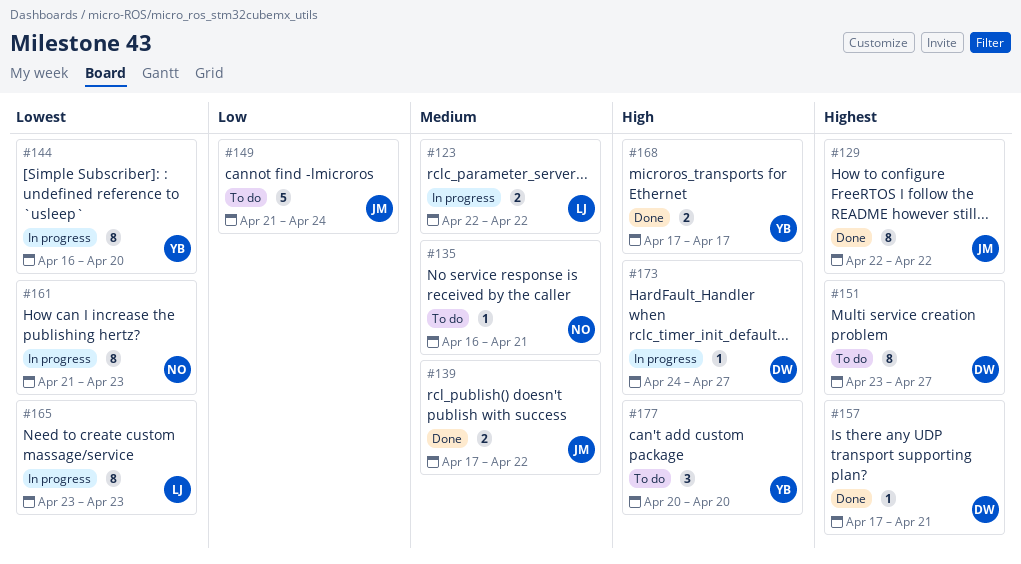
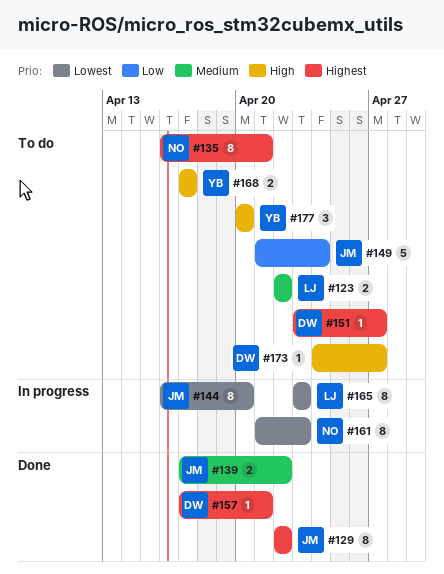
#123, status: In progress -> To do
#135, priority: Medium -> Highest
#135, estimate: 1 -> 8
#144, owner: YB -> JM
#151, estimate: 8 -> 1
#168, status: Done -> To do
#173, status: In progress -> To do

